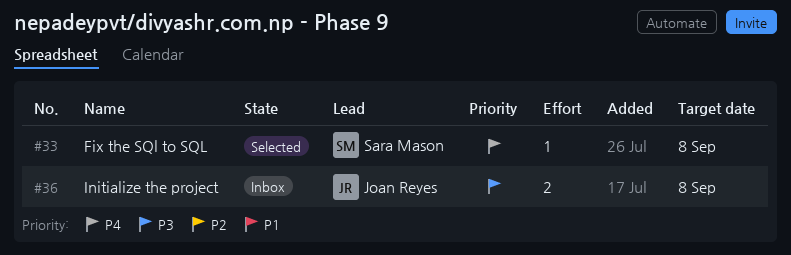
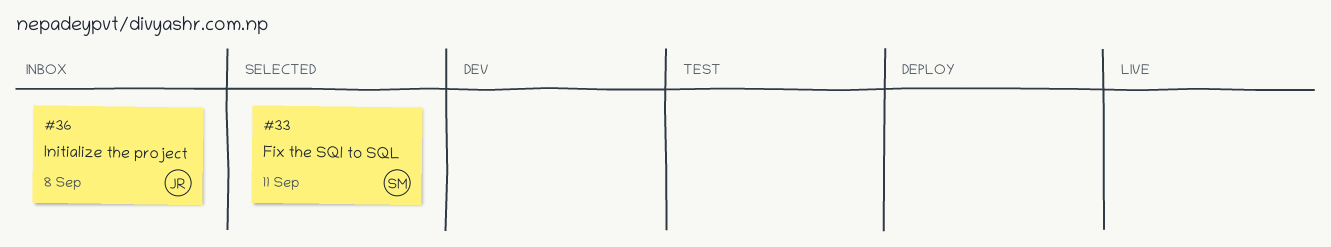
#33, due: Sep 8 -> Sep 11

